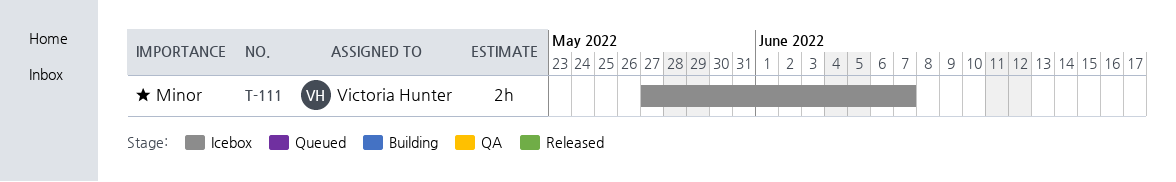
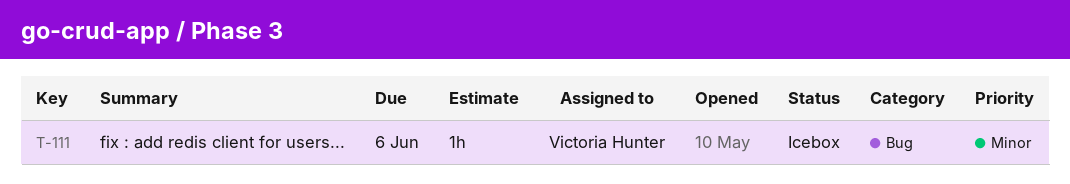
T-111, estimate: 2h -> 1h
T-111, due: Jun 7 -> Jun 6

